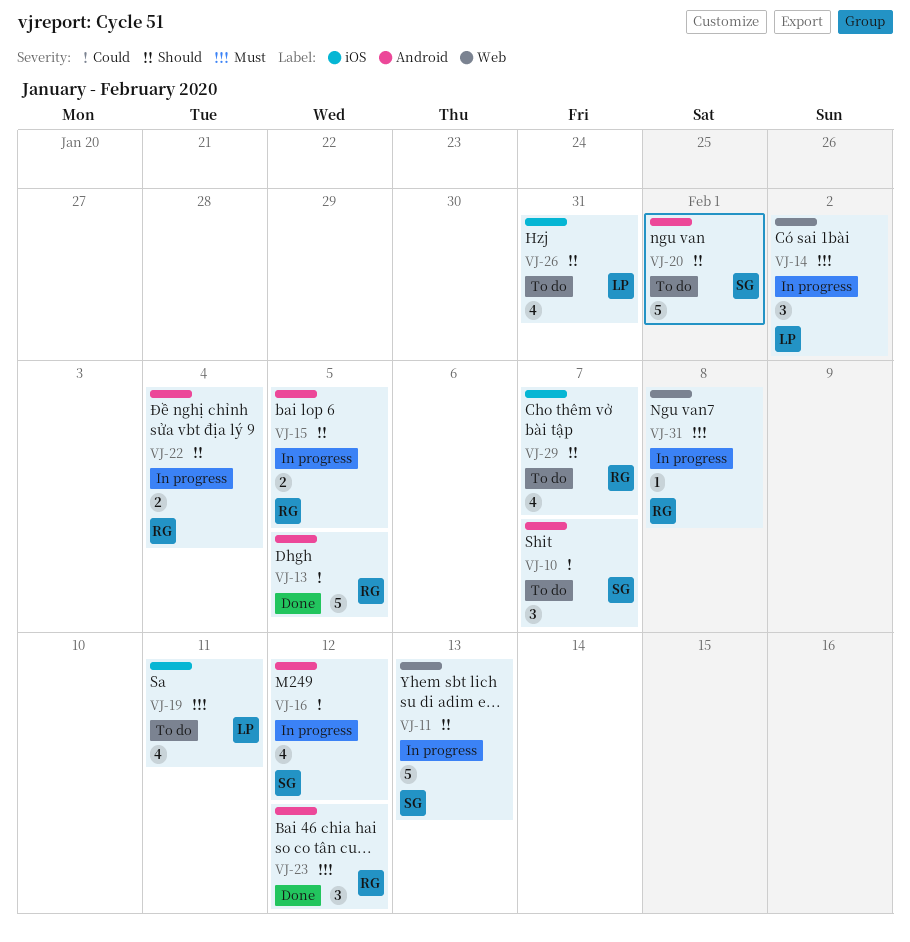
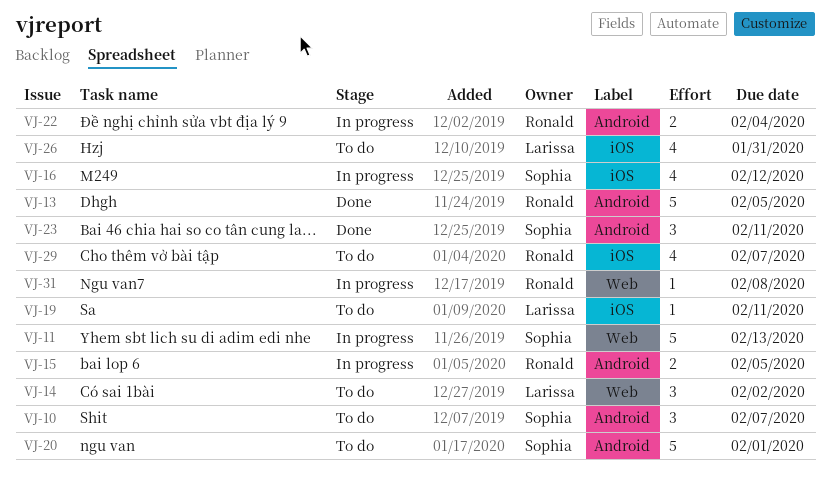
VJ-14, status: In progress -> To do
VJ-16, label: Android -> iOS
VJ-19, estimate: 4 -> 1
VJ-23, owner: Ronald -> Sophia
VJ-23, due: Feb 12 -> Feb 11

